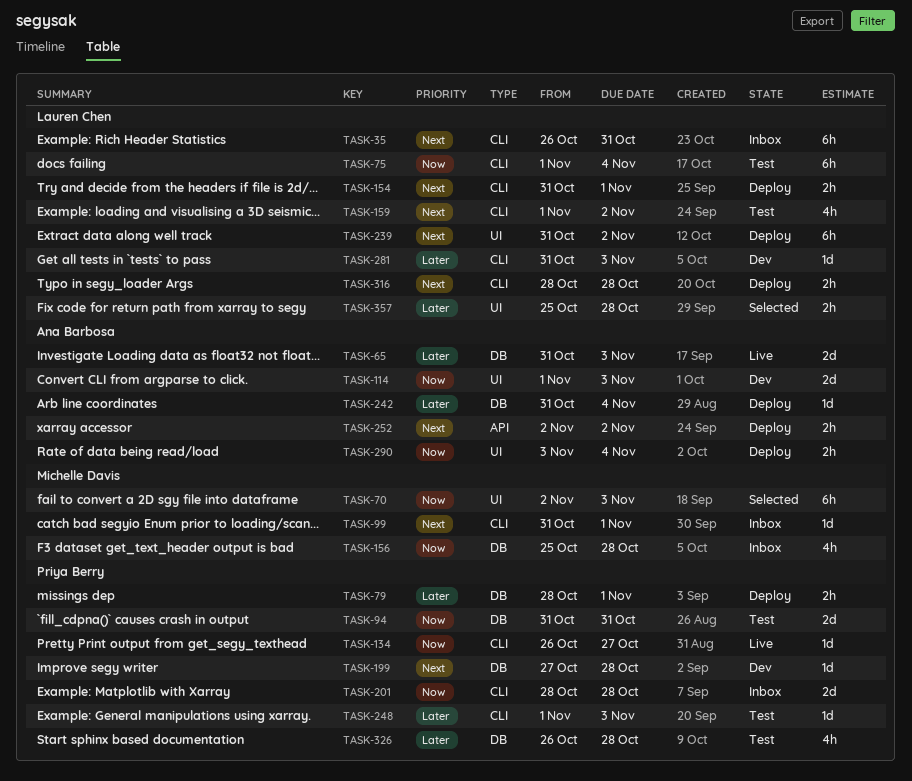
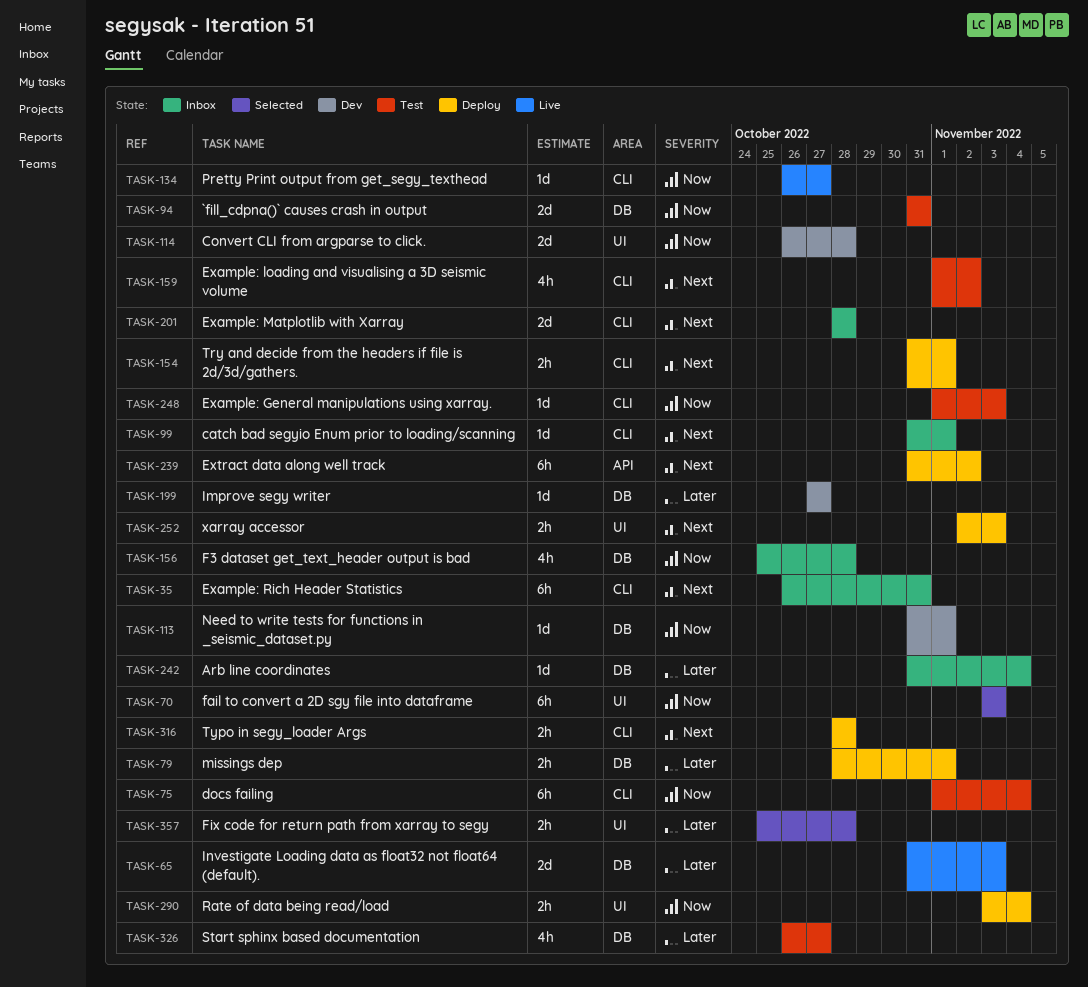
TASK-70, start: Nov 2 -> Nov 3
TASK-113: none -> present
TASK-114, start: Nov 1 -> Oct 26
TASK-114, due: Nov 3 -> Oct 28
TASK-199, priority: Next -> Later
TASK-199, due: Oct 28 -> Oct 27
TASK-201, priority: Now -> Next
TASK-239, label: UI -> API
TASK-242, status: Deploy -> Inbox
TASK-248, priority: Later -> Now
TASK-252, label: API -> UI
TASK-252, due: Nov 2 -> Nov 3
TASK-281: present -> none
TASK-326, due: Oct 28 -> Oct 27

